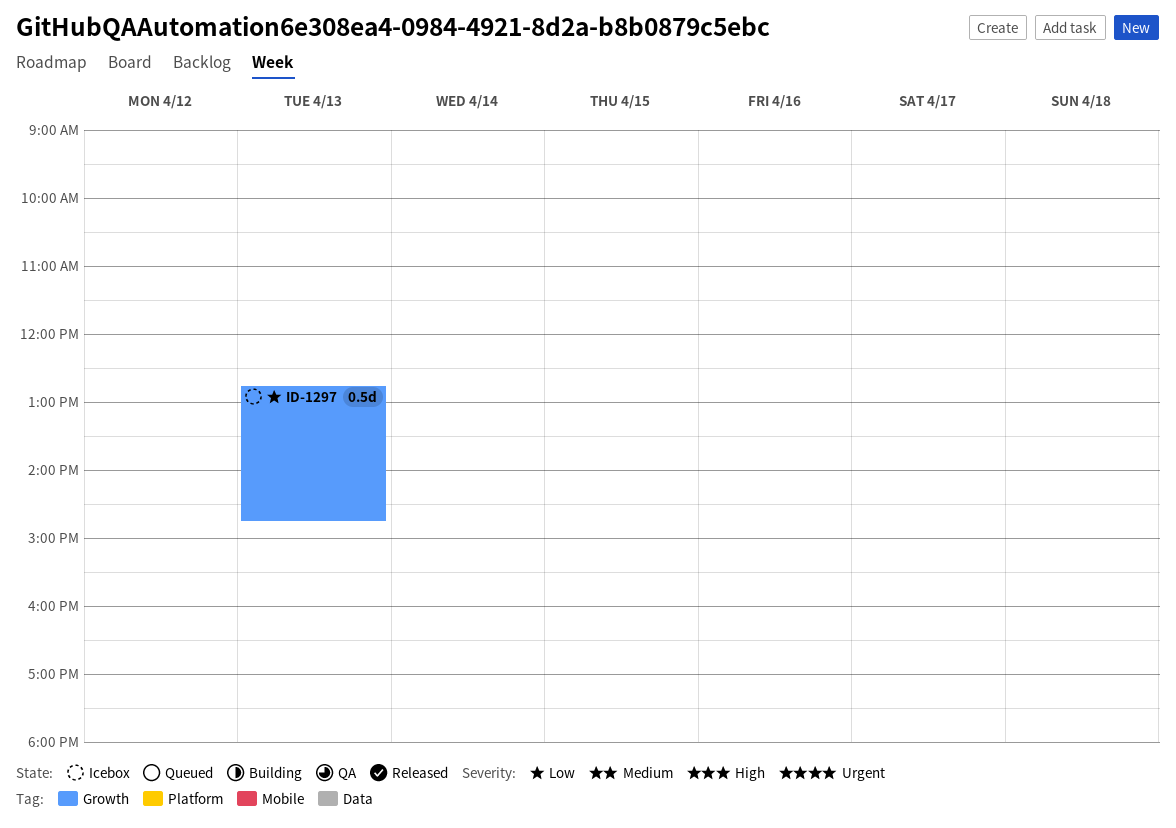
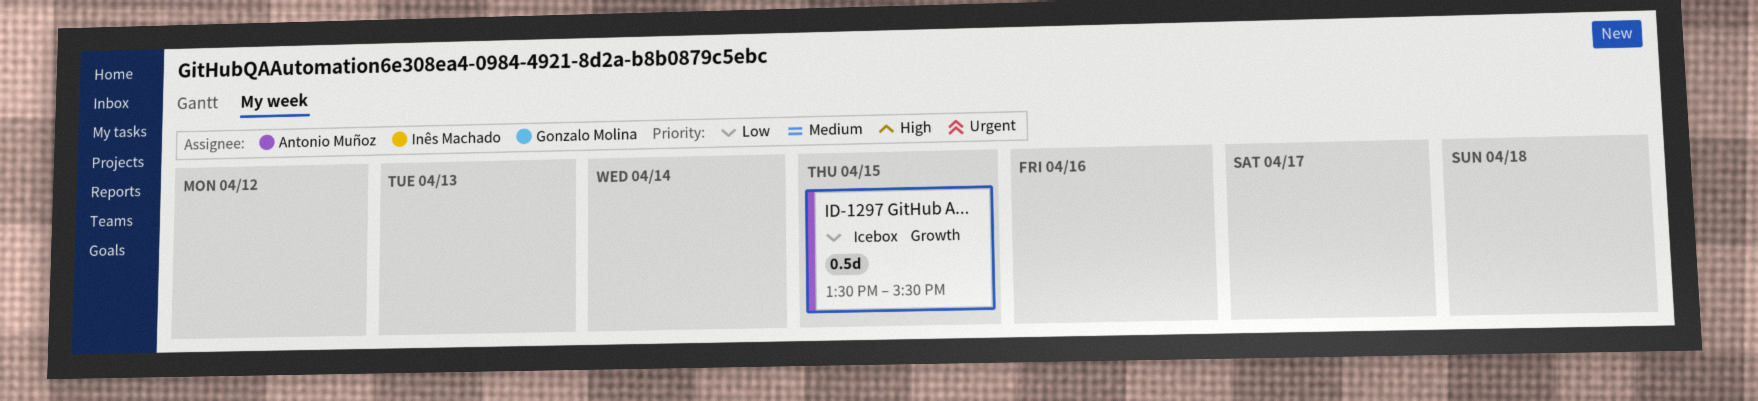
ID-1297, day: Apr 13 -> Apr 15
ID-1297, begins: 12:45 -> 13:30
ID-1297, ends: 14:45 -> 15:30

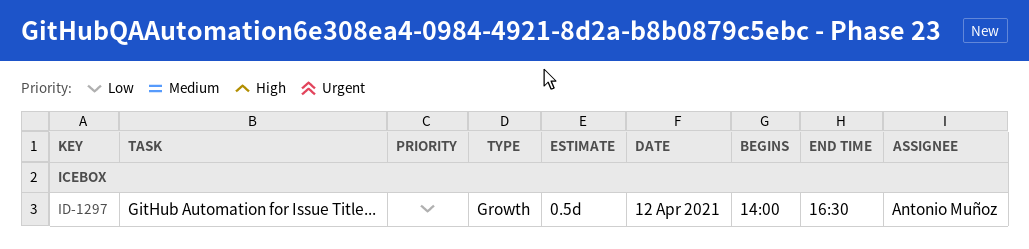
ID-1297, day: Apr 15 -> Apr 12
ID-1297, begins: 13:30 -> 14:00
ID-1297, ends: 15:30 -> 16:30

